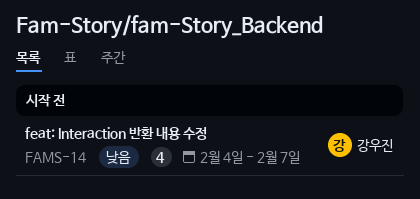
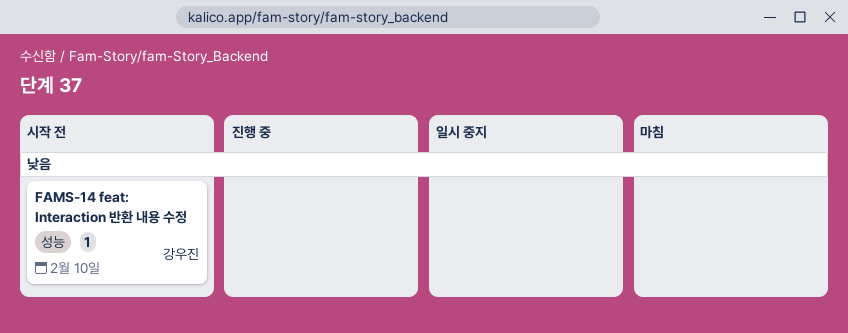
FAMS-14, estimate: 4 -> 1
FAMS-14, due: Feb 7 -> Feb 10

